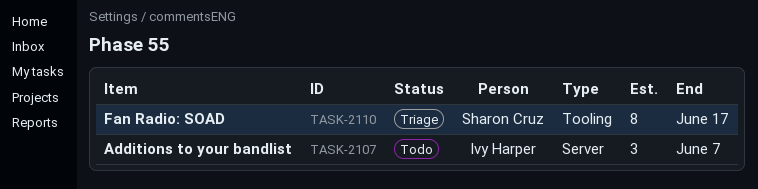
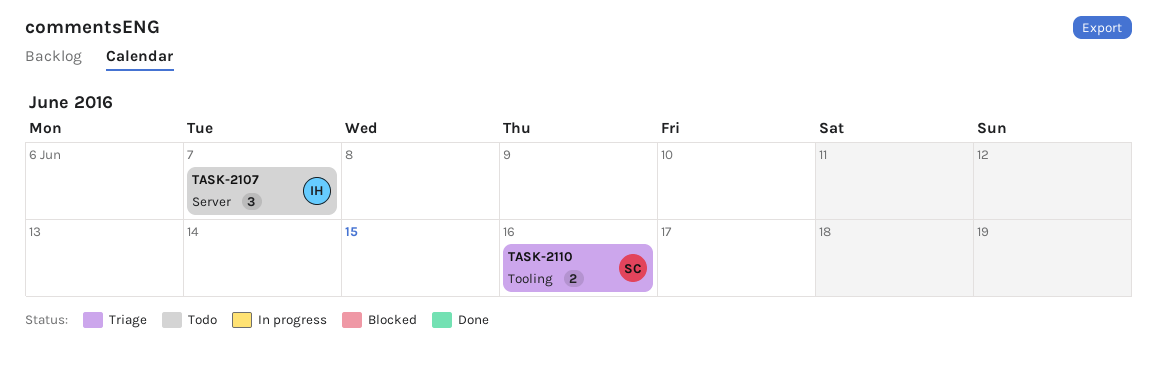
TASK-2110, estimate: 8 -> 2
TASK-2110, due: Jun 17 -> Jun 16

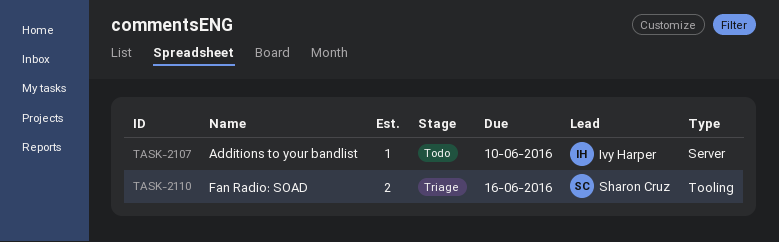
TASK-2107, estimate: 3 -> 1
TASK-2107, due: Jun 7 -> Jun 10

